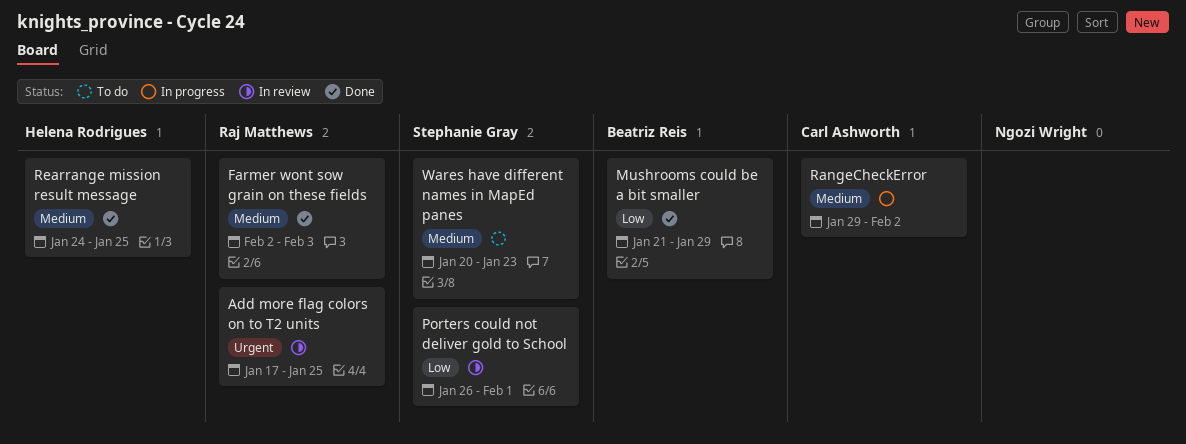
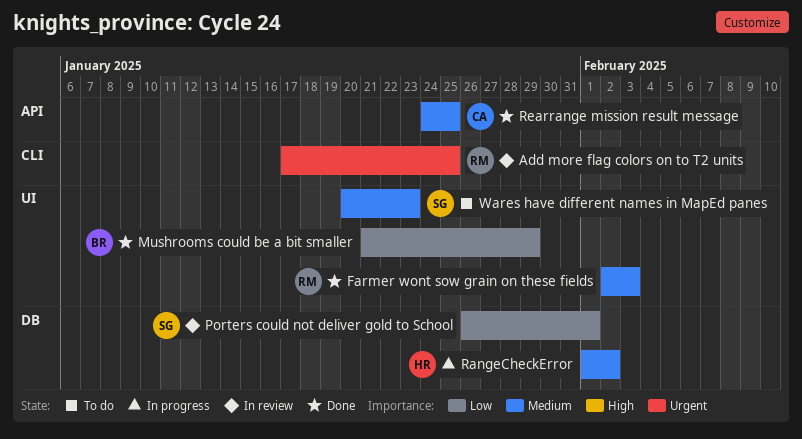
RangeCheckError, owner: Carl Ashworth -> Helena Rodrigues
RangeCheckError, start: Jan 29 -> Feb 1
Rearrange mission result message, owner: Helena Rodrigues -> Carl Ashworth

